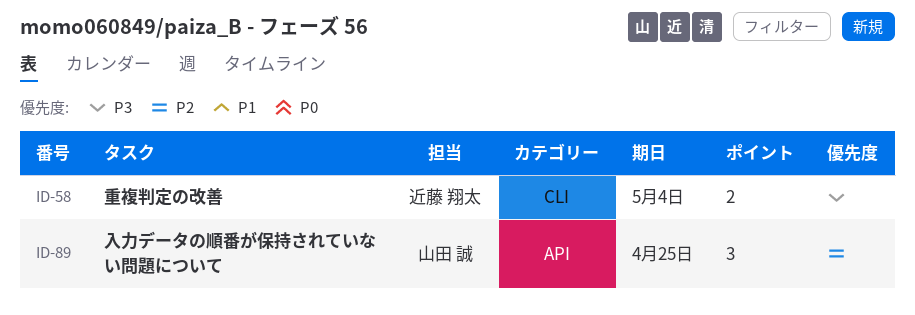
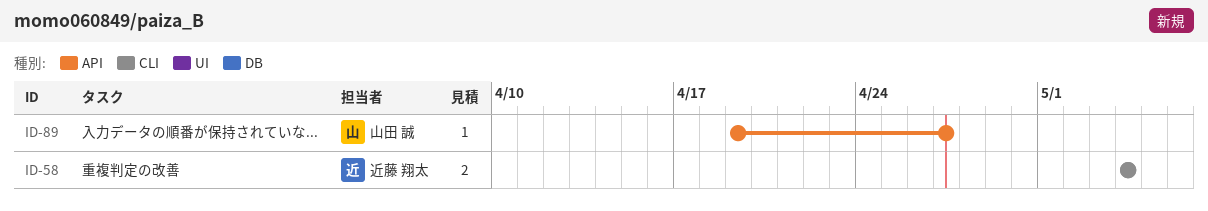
ID-89, estimate: 3 -> 1
ID-89, due: Apr 25 -> Apr 27

